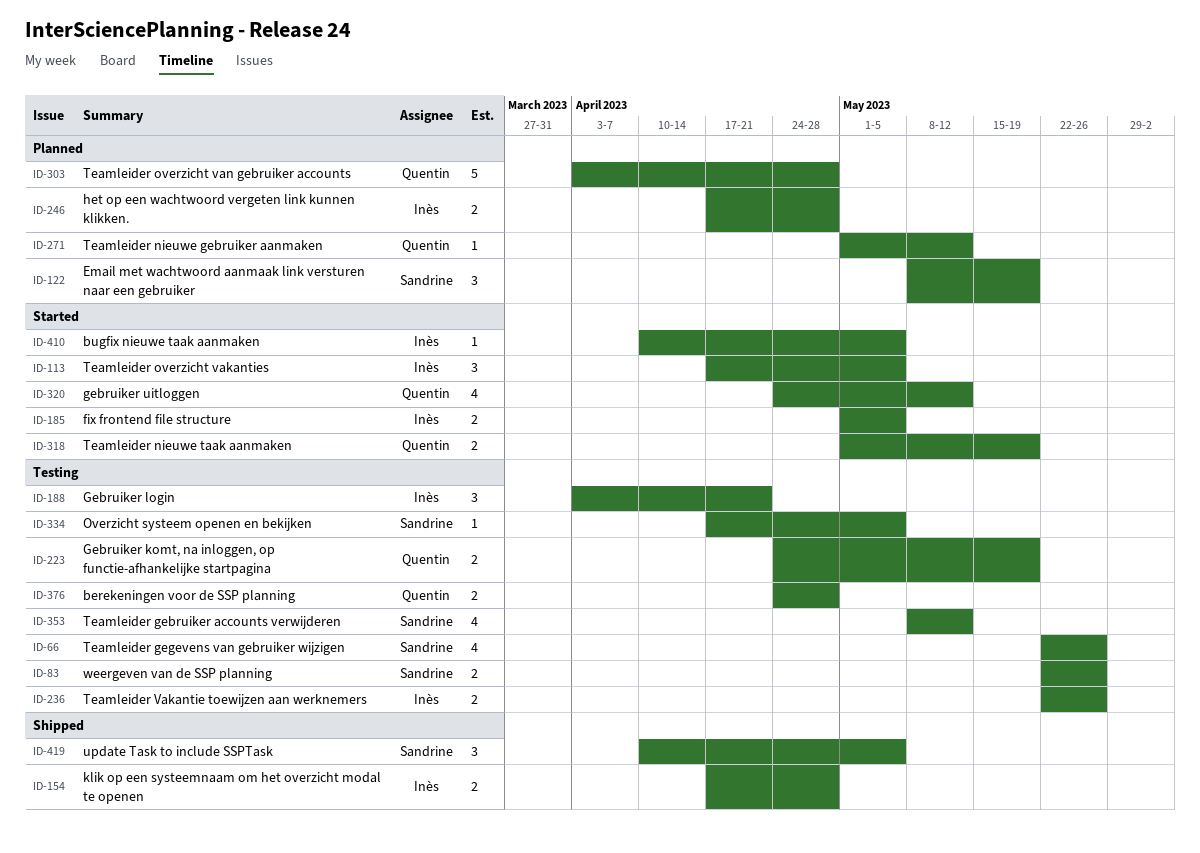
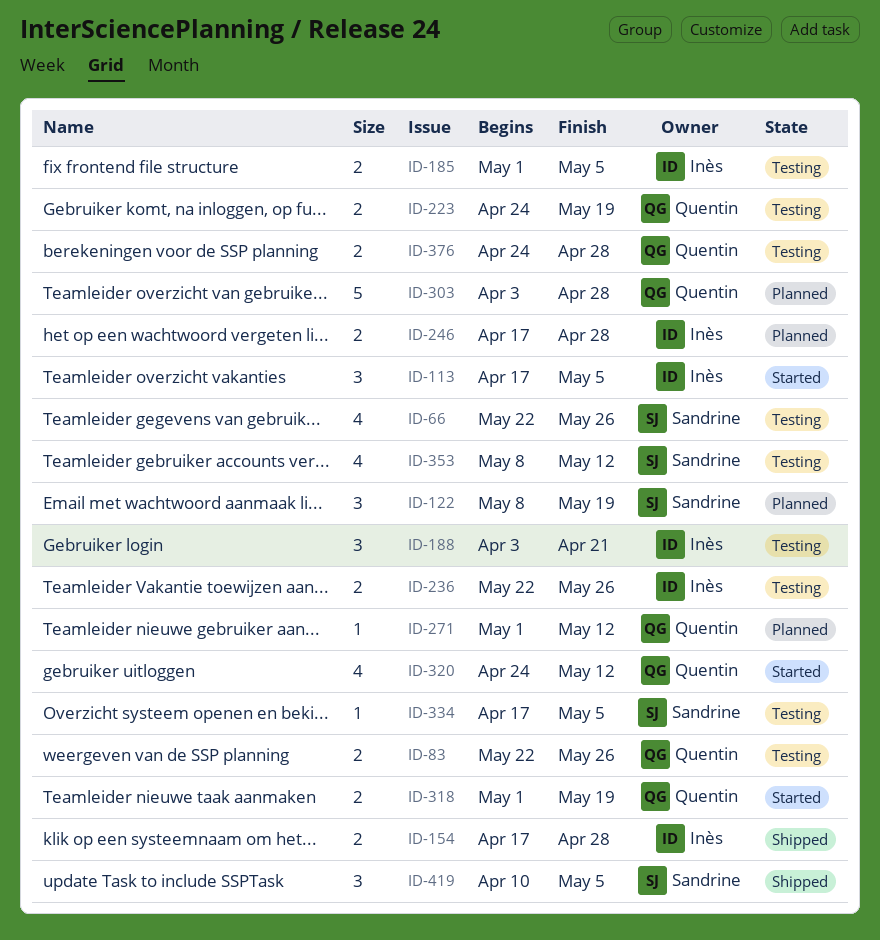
ID-83, owner: Sandrine -> Quentin
ID-185, status: Started -> Testing
ID-410: present -> none

